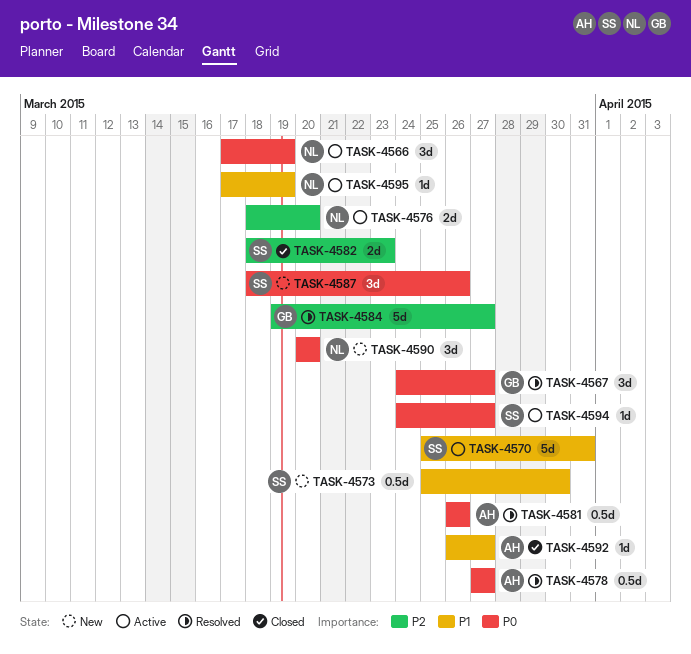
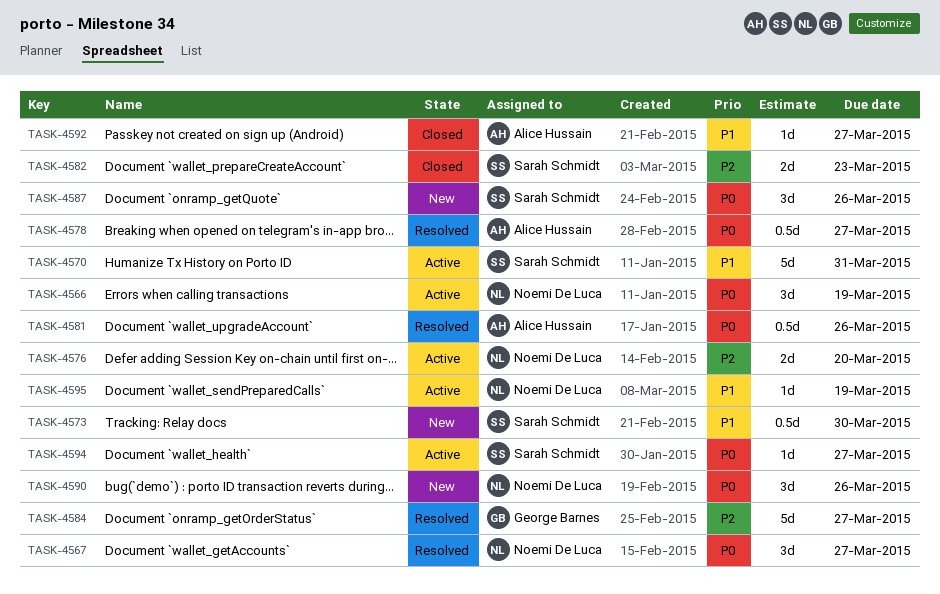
TASK-4567, owner: George Barnes -> Noemi De Luca
TASK-4590, due: Mar 20 -> Mar 26

